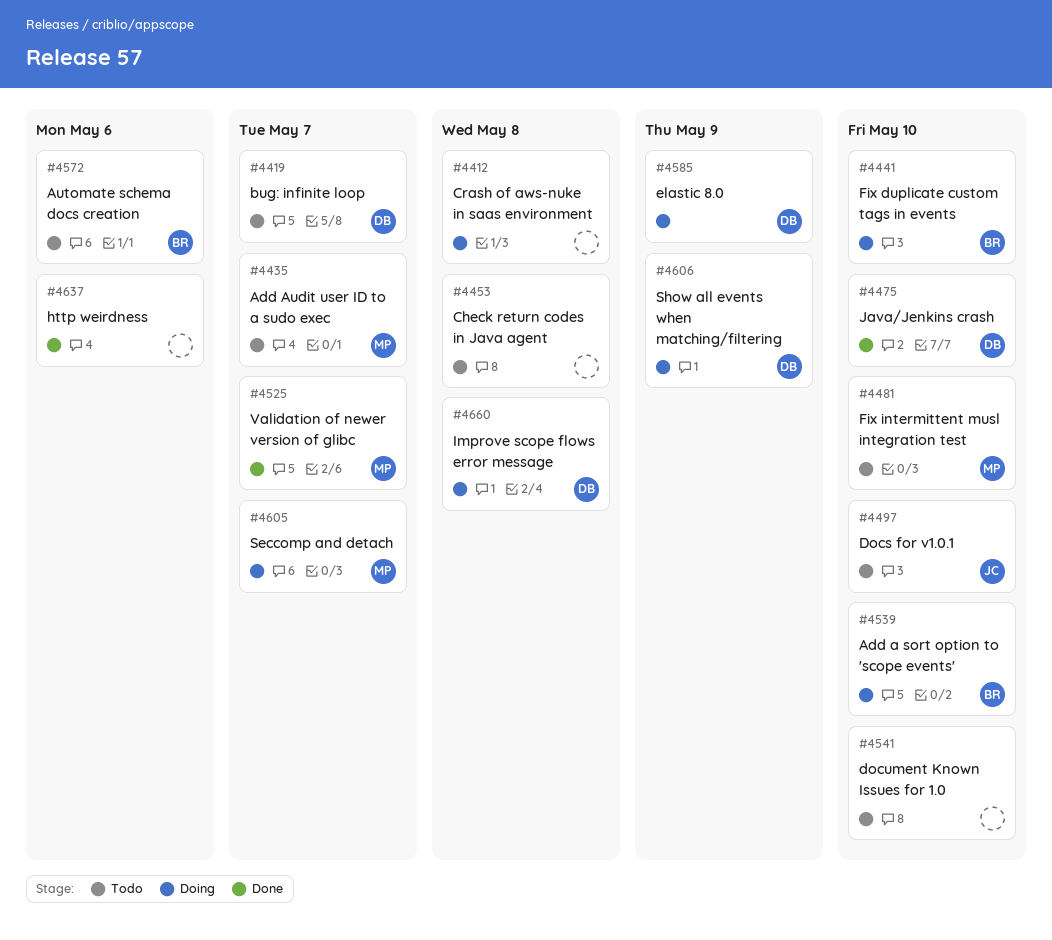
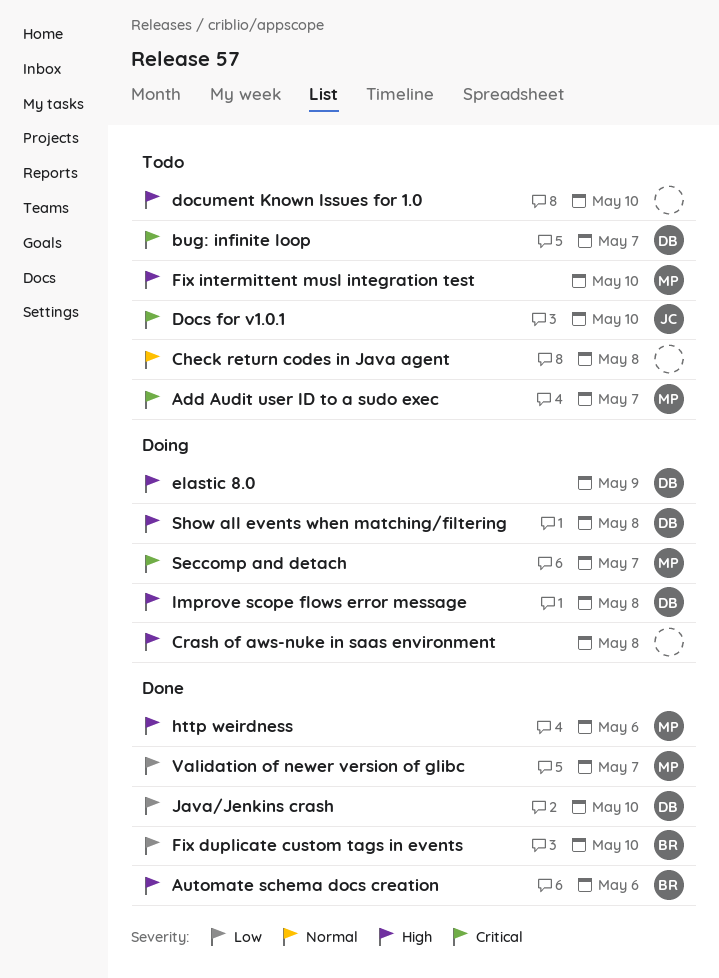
Add a sort option to 'scope events': present -> none
Automate schema docs creation, status: Todo -> Done
Fix duplicate custom tags in events, status: Doing -> Done
http weirdness, owner: none -> MP
Show all events when matching/filtering, due: May 9 -> May 8

